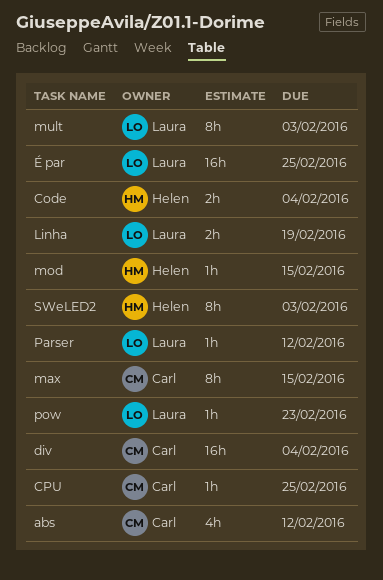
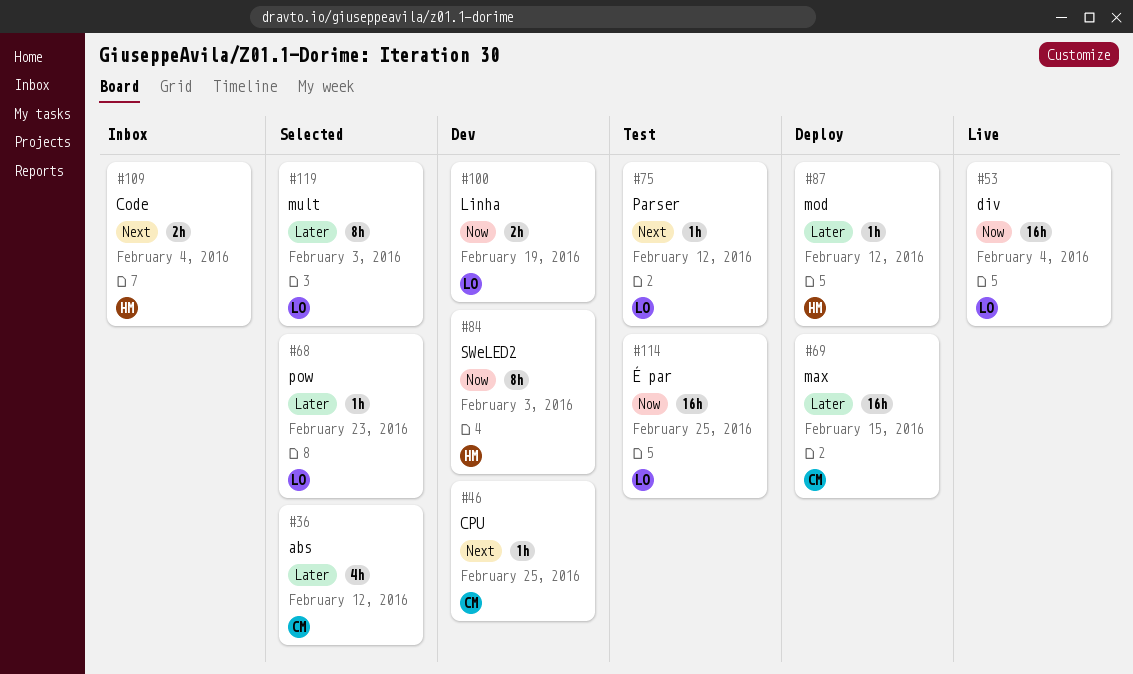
div, owner: Carl -> Laura
max, estimate: 8h -> 16h
mod, due: Feb 15 -> Feb 12

